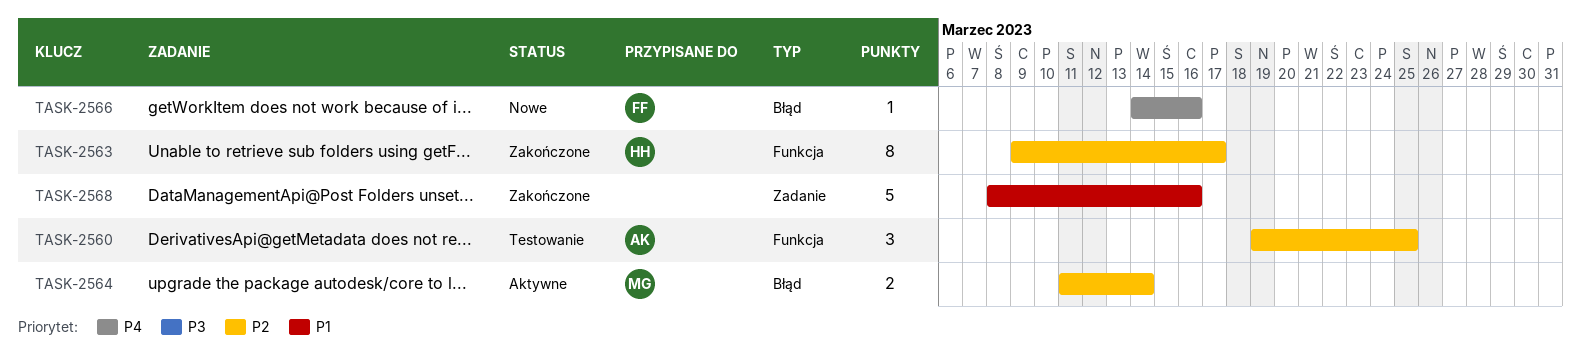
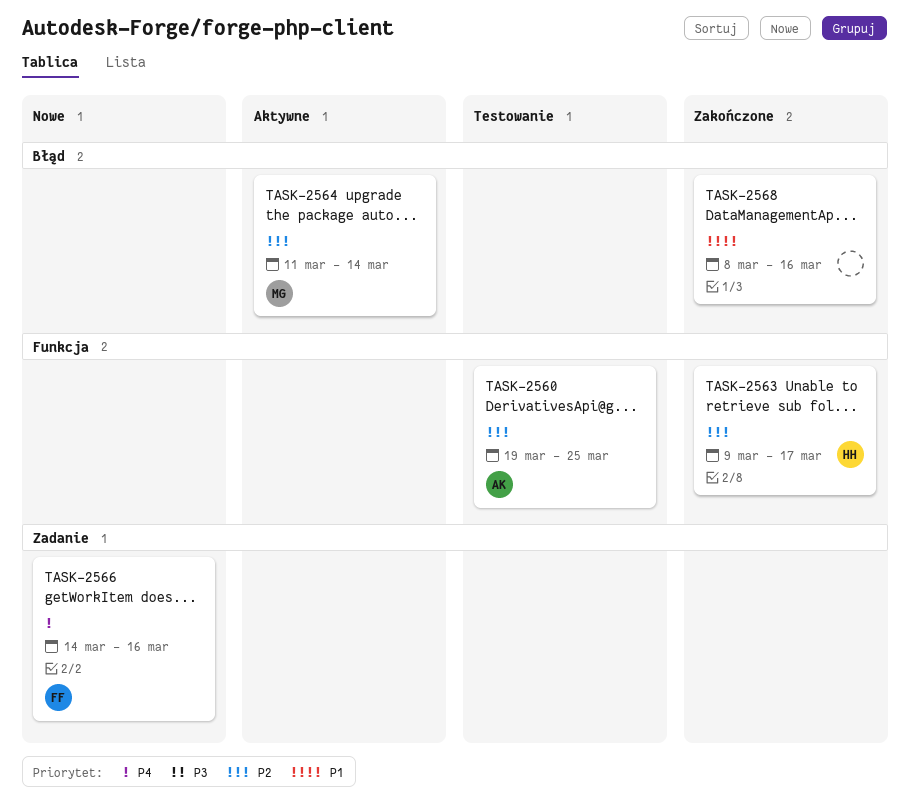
TASK-2566, label: Błąd -> Zadanie
TASK-2568, label: Zadanie -> Błąd

